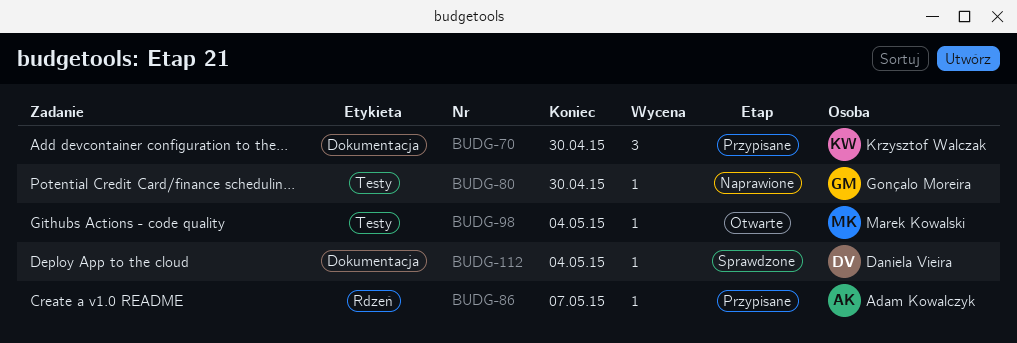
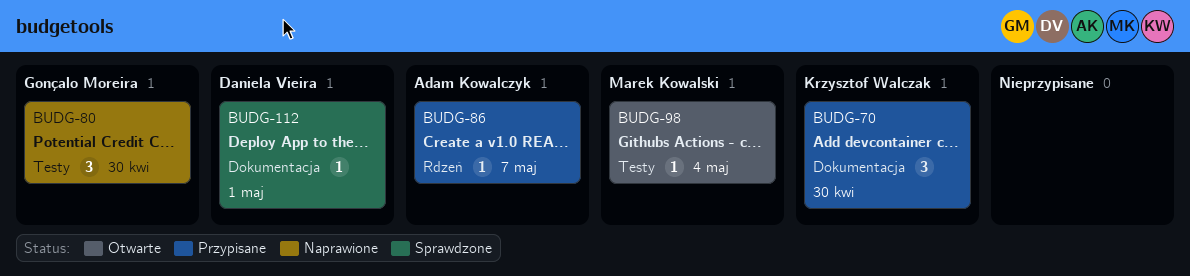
BUDG-80, estimate: 1 -> 3
BUDG-112, due: May 4 -> May 1

